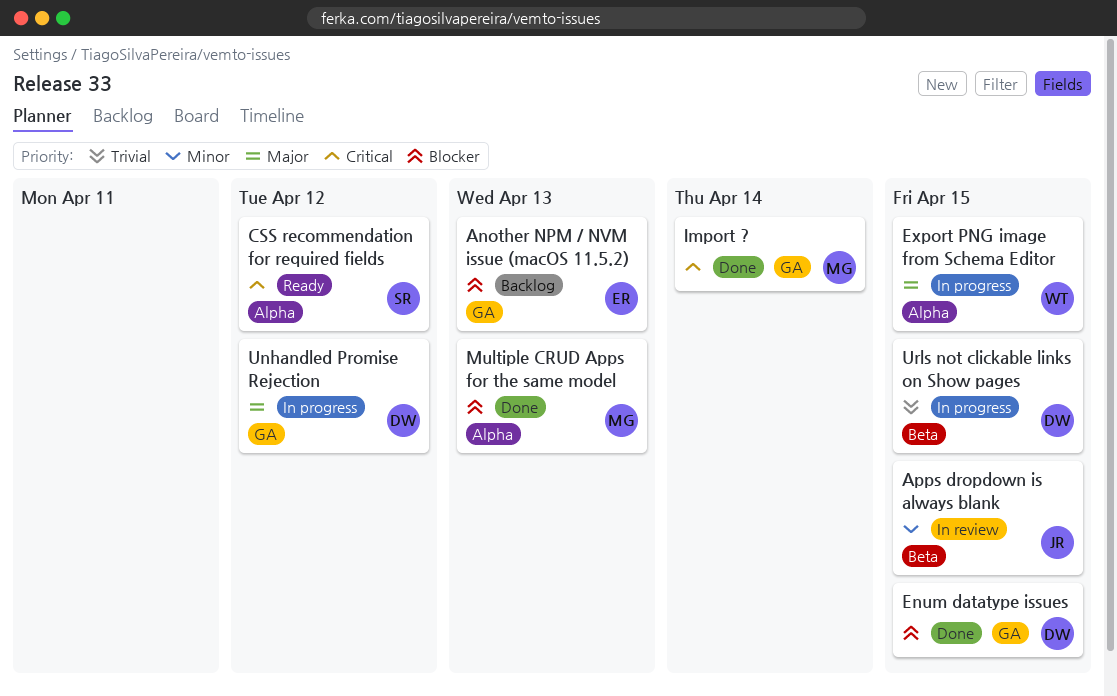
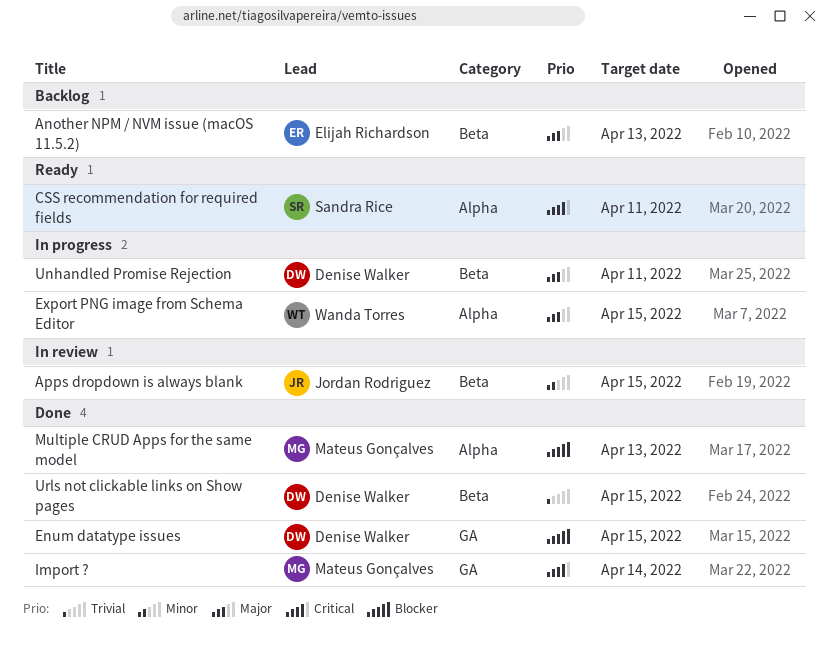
Another NPM / NVM issue (macOS 11.5.2), priority: Blocker -> Major
Another NPM / NVM issue (macOS 11.5.2), label: GA -> Beta
CSS recommendation for required fields, due: Apr 12 -> Apr 11
Unhandled Promise Rejection, label: GA -> Beta
Unhandled Promise Rejection, due: Apr 12 -> Apr 11
Urls not clickable links on Show pages, status: In progress -> Done

